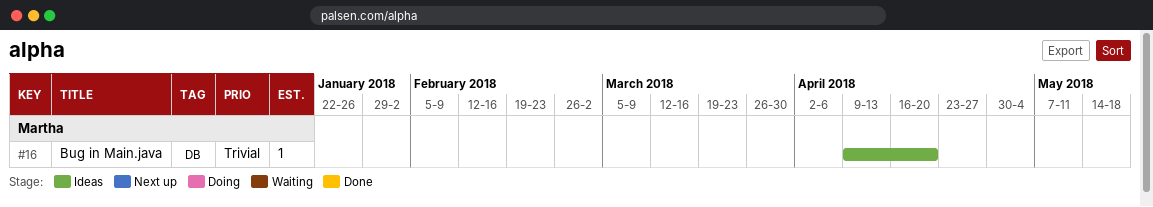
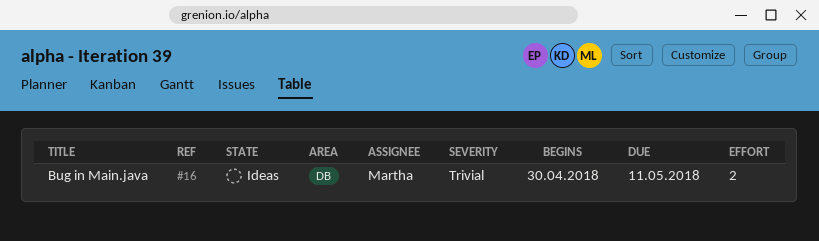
#16, estimate: 1 -> 2
#16, start: Apr 9 -> Apr 30
#16, due: Apr 20 -> May 11

